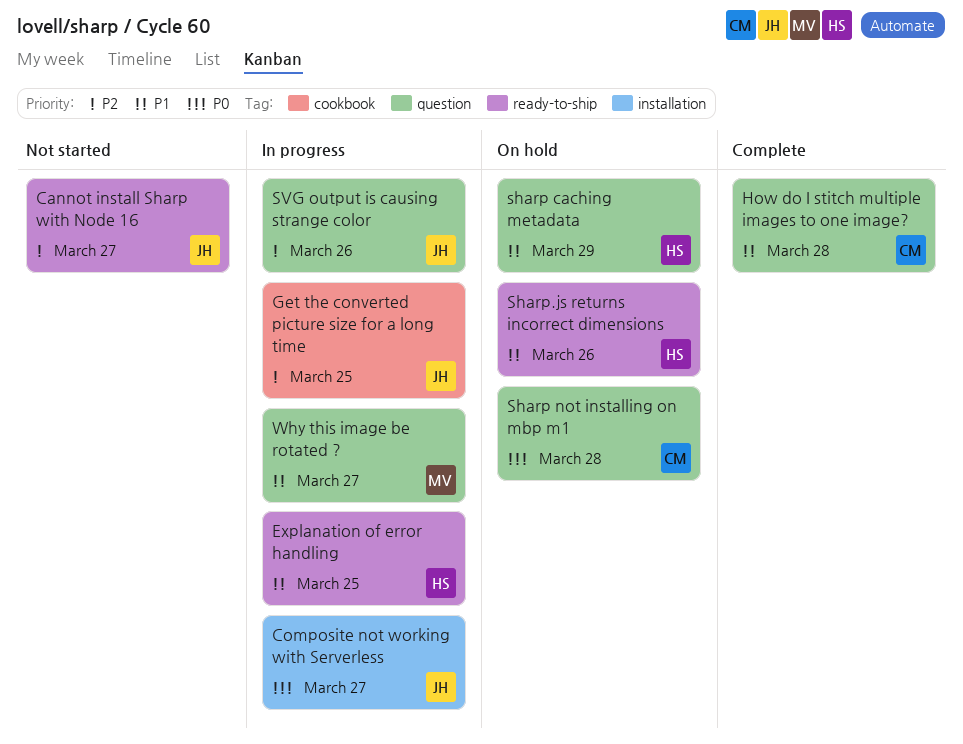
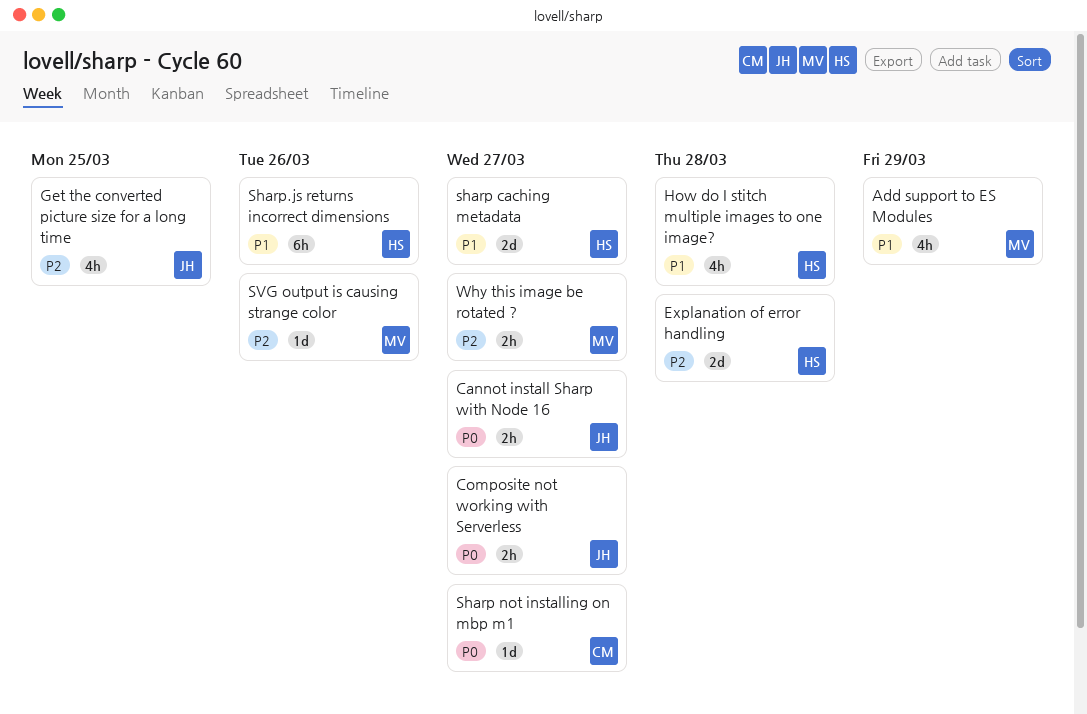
Add support to ES Modules: none -> present
Cannot install Sharp with Node 16, priority: P2 -> P0
Explanation of error handling, priority: P1 -> P2
Explanation of error handling, due: Mar 25 -> Mar 28
How do I stitch multiple images to one image?, owner: CM -> HS
sharp caching metadata, due: Mar 29 -> Mar 27
Sharp not installing on mbp m1, due: Mar 28 -> Mar 27
SVG output is causing strange color, owner: JH -> MV
Why this image be rotated ?, priority: P1 -> P2

